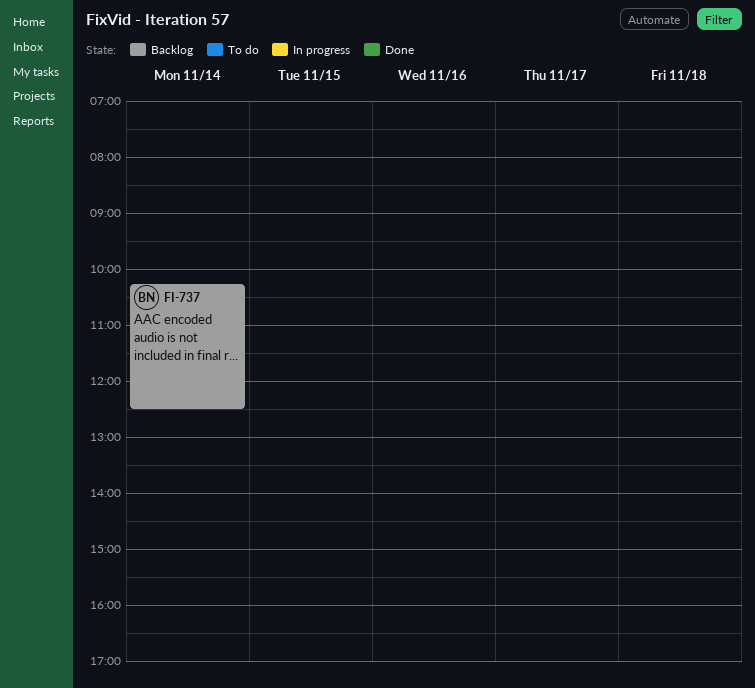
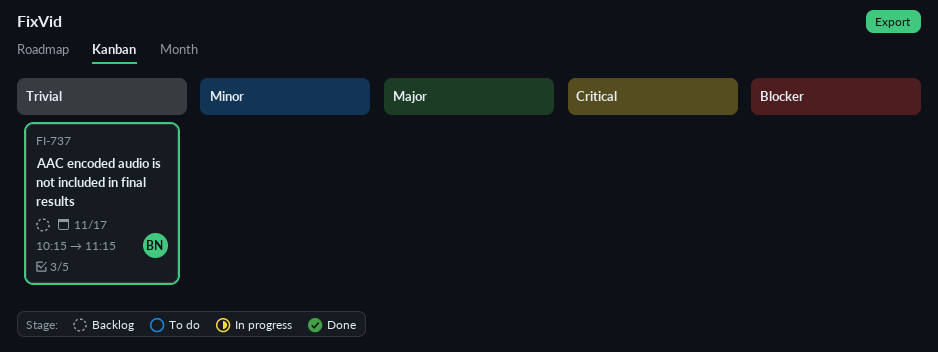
FI-737, day: Nov 14 -> Nov 17
FI-737, ends: 12:30 -> 11:15

